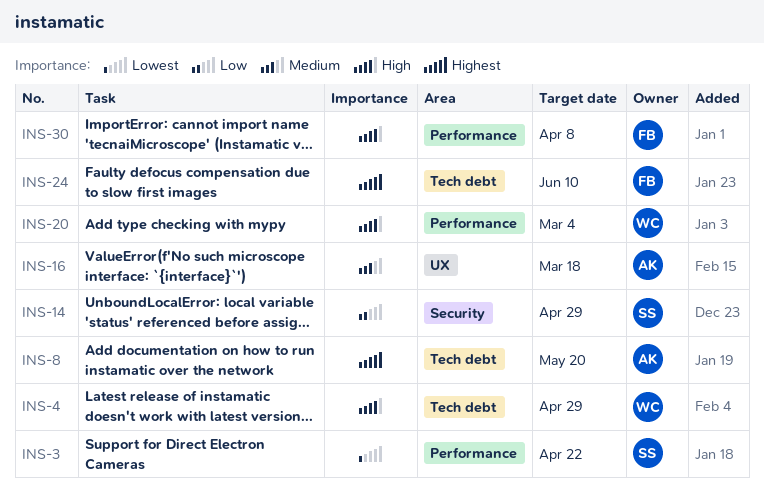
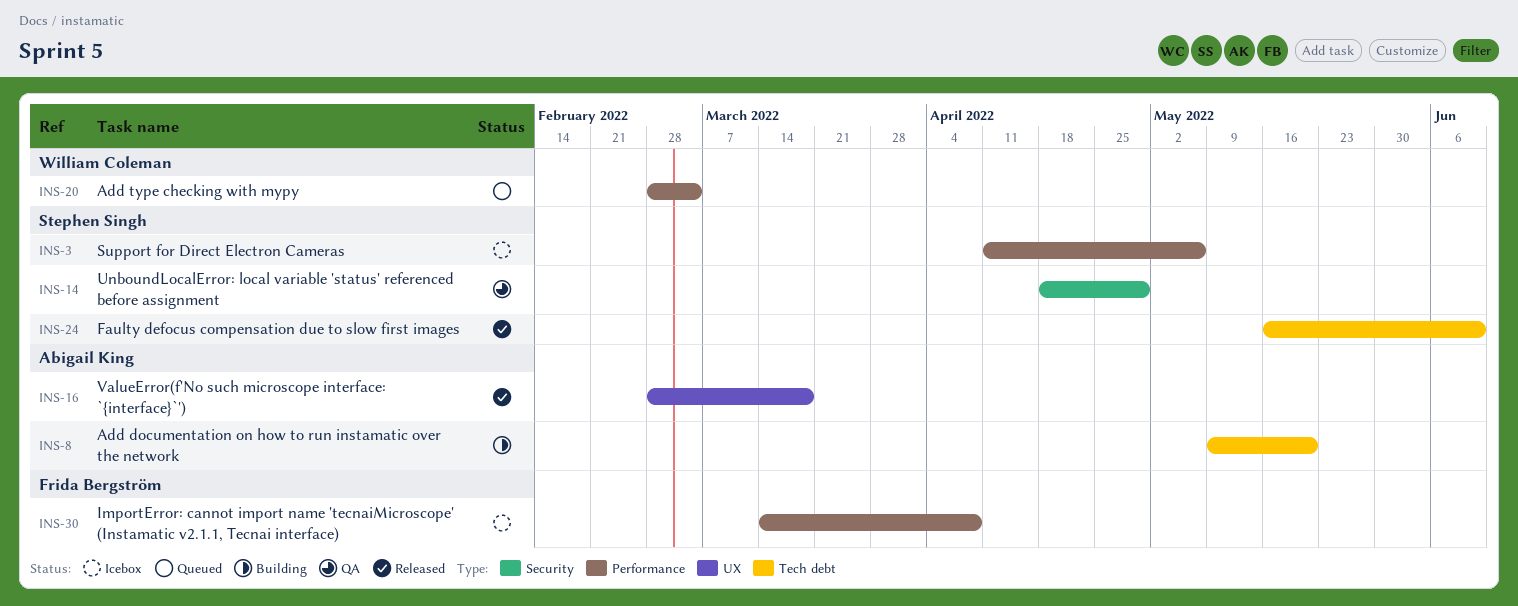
INS-3, due: Apr 22 -> May 6
INS-4: present -> none
INS-24, owner: Frida Bergström -> Stephen Singh

